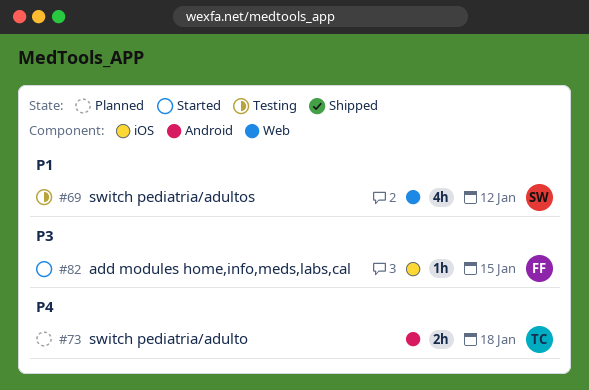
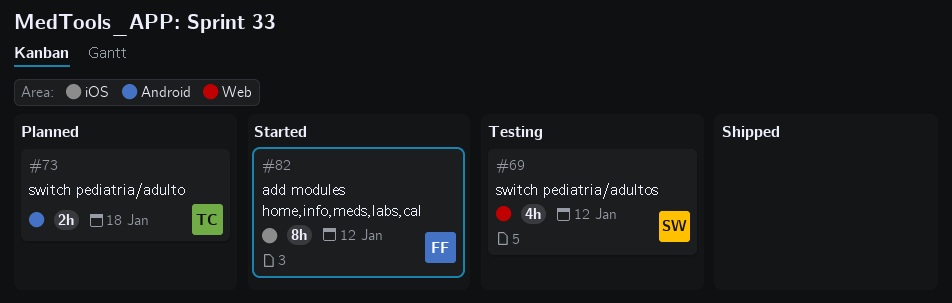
#82, estimate: 1h -> 8h
#82, due: Jan 15 -> Jan 12

